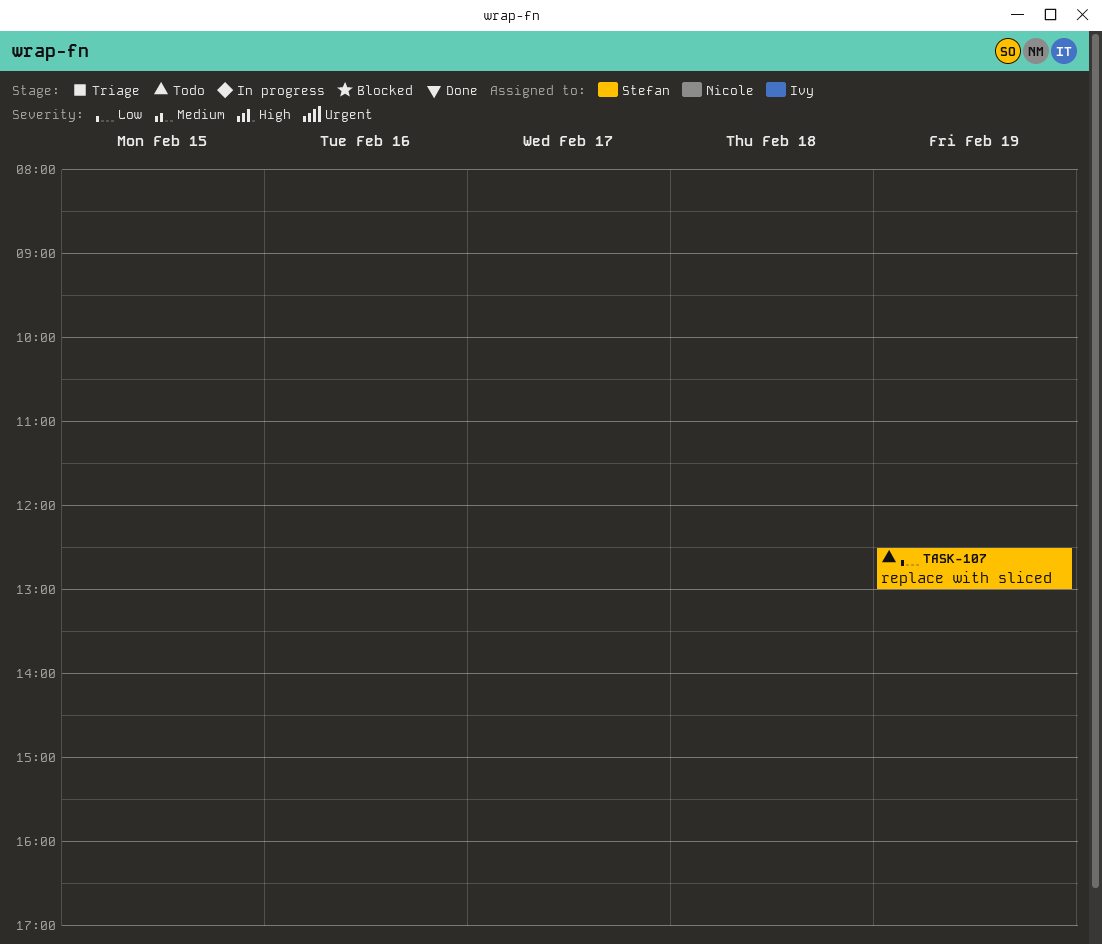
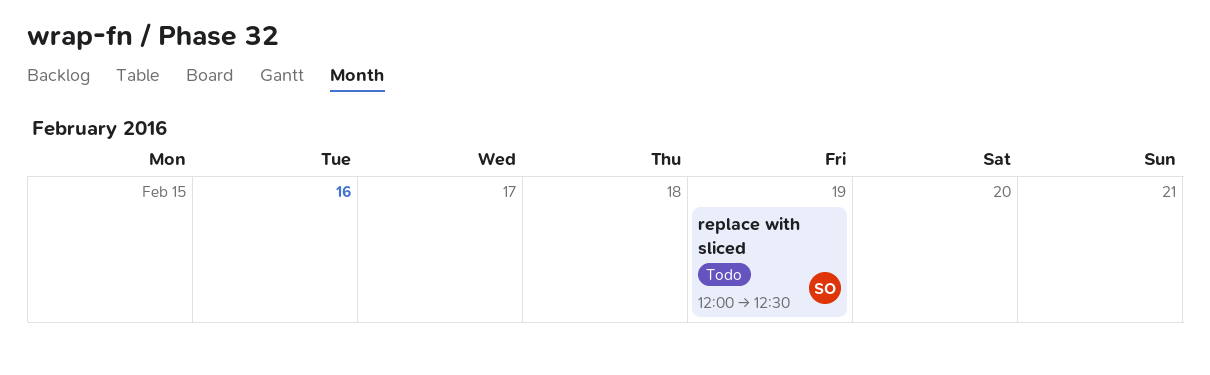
replace with sliced, begins: 12:30 -> 12:00
replace with sliced, ends: 13:00 -> 12:30

